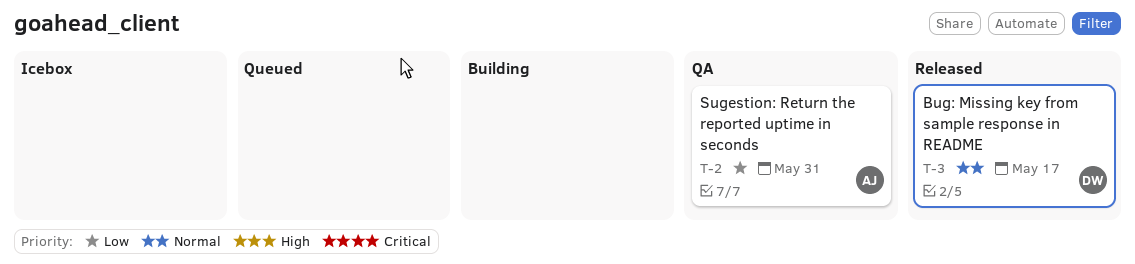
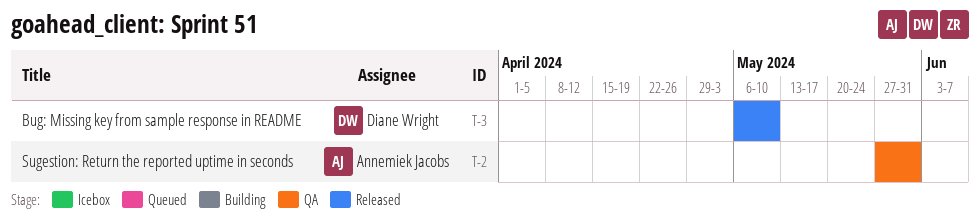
T-3, due: May 17 -> May 10

